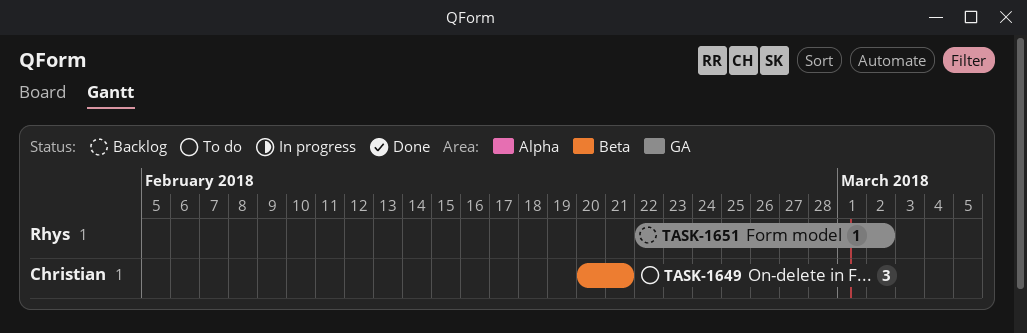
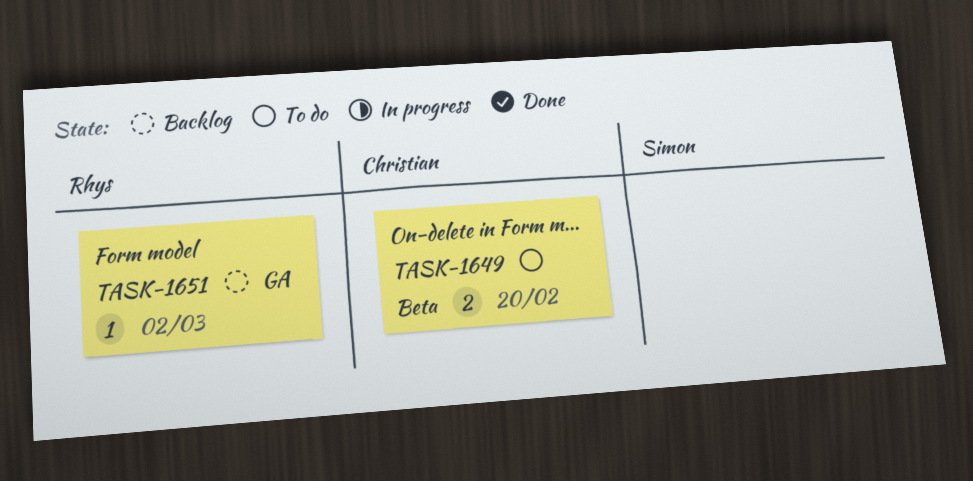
TASK-1649, estimate: 3 -> 2
TASK-1649, due: Feb 21 -> Feb 20

